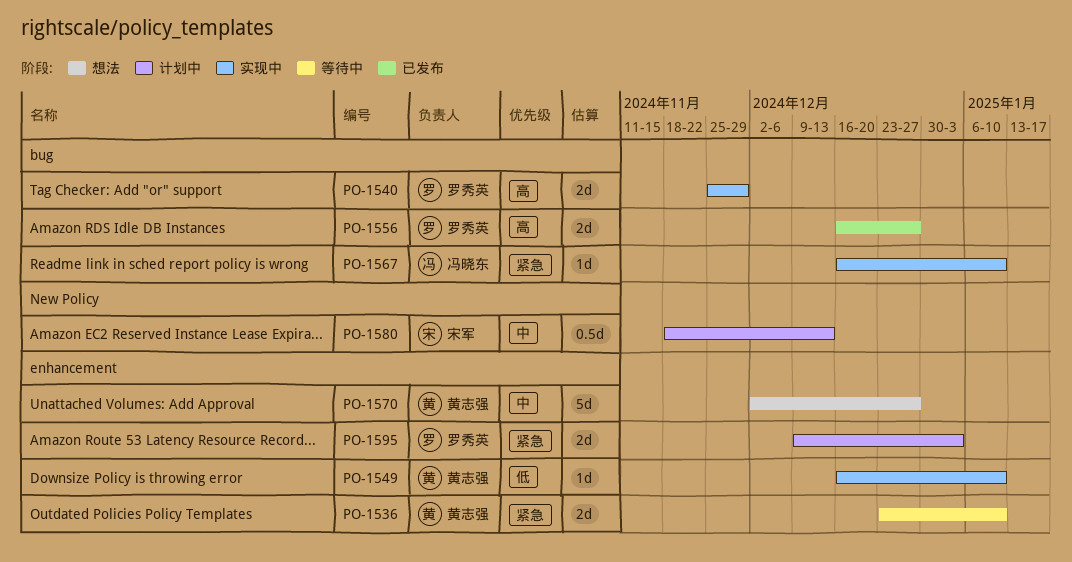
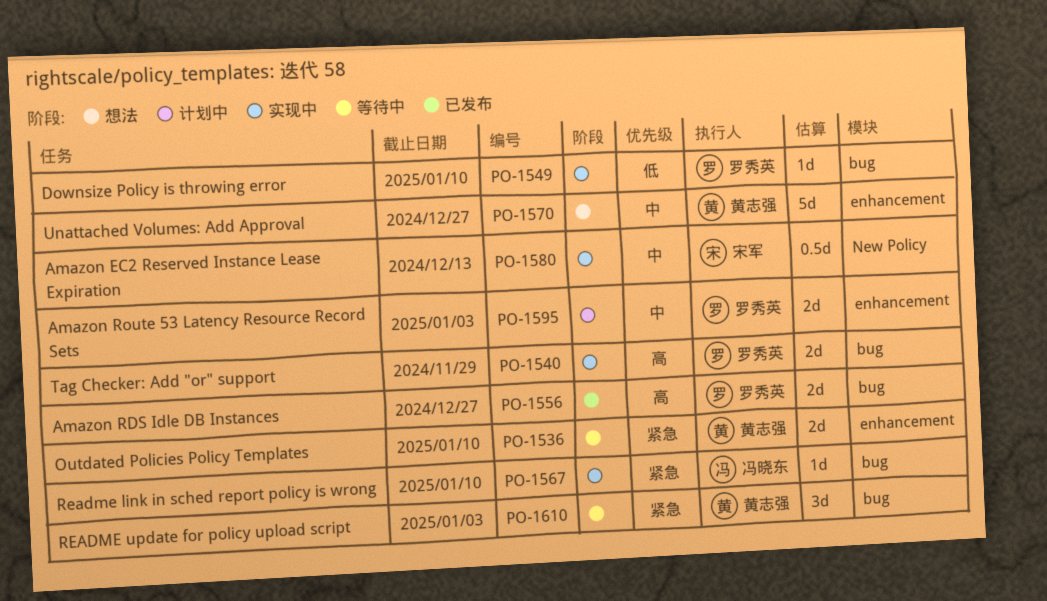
PO-1549, owner: 黄志强 -> 罗秀英
PO-1549, label: enhancement -> bug
PO-1580, status: 计划中 -> 实现中
PO-1595, priority: 紧急 -> 中
PO-1610: none -> present

